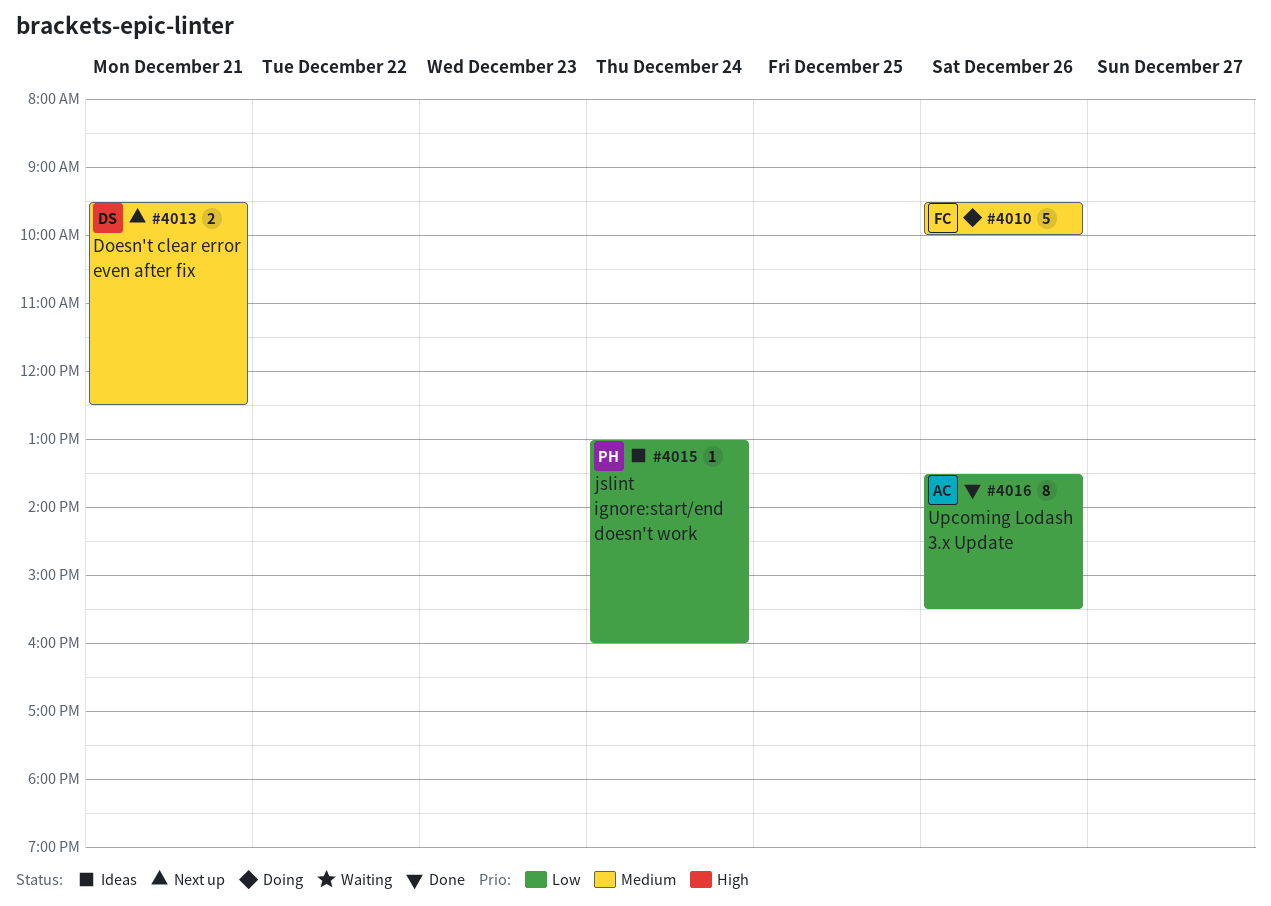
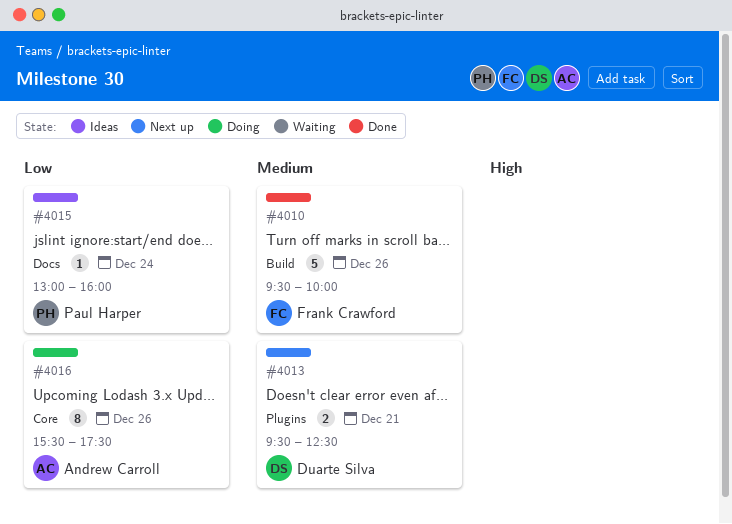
#4010, status: Doing -> Done
#4016, status: Done -> Doing
#4016, begins: 13:30 -> 15:30
#4016, ends: 15:30 -> 17:30

